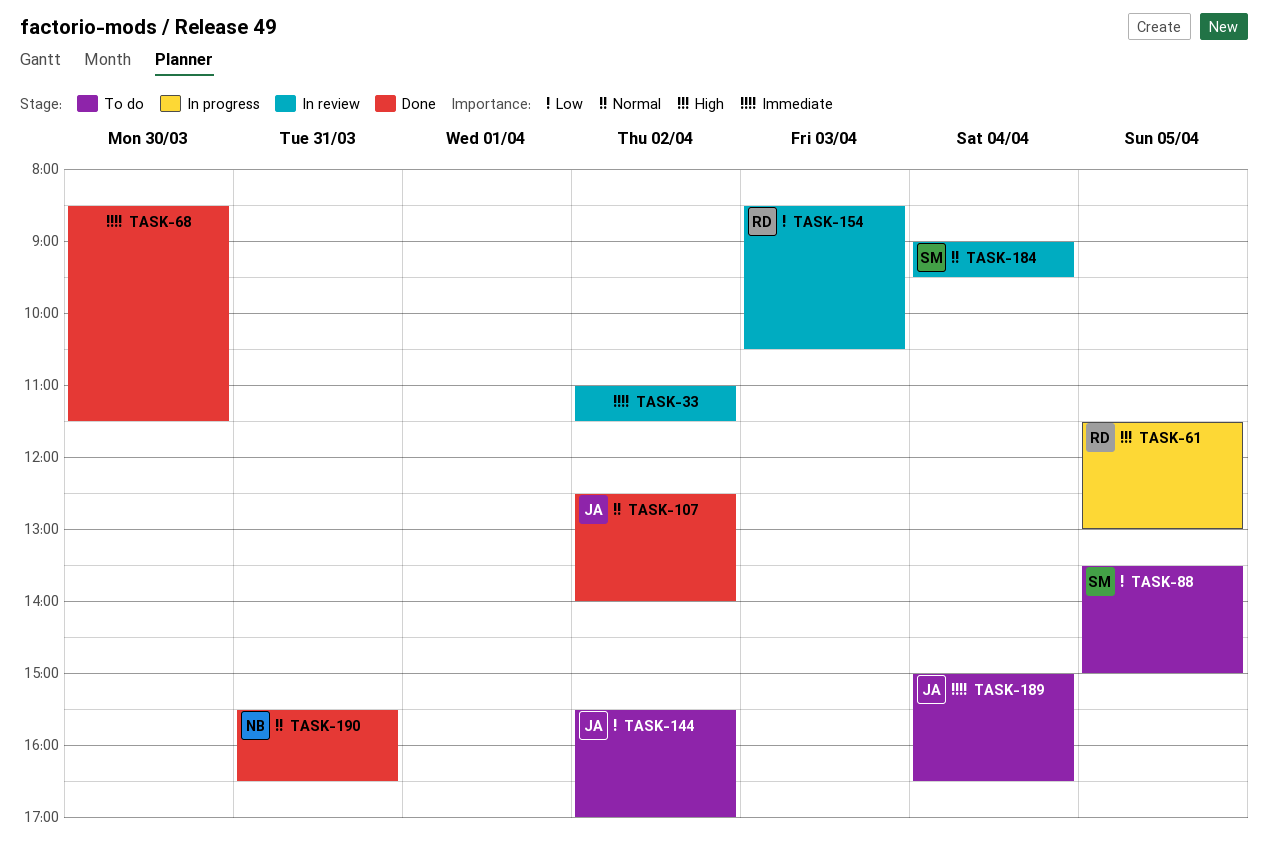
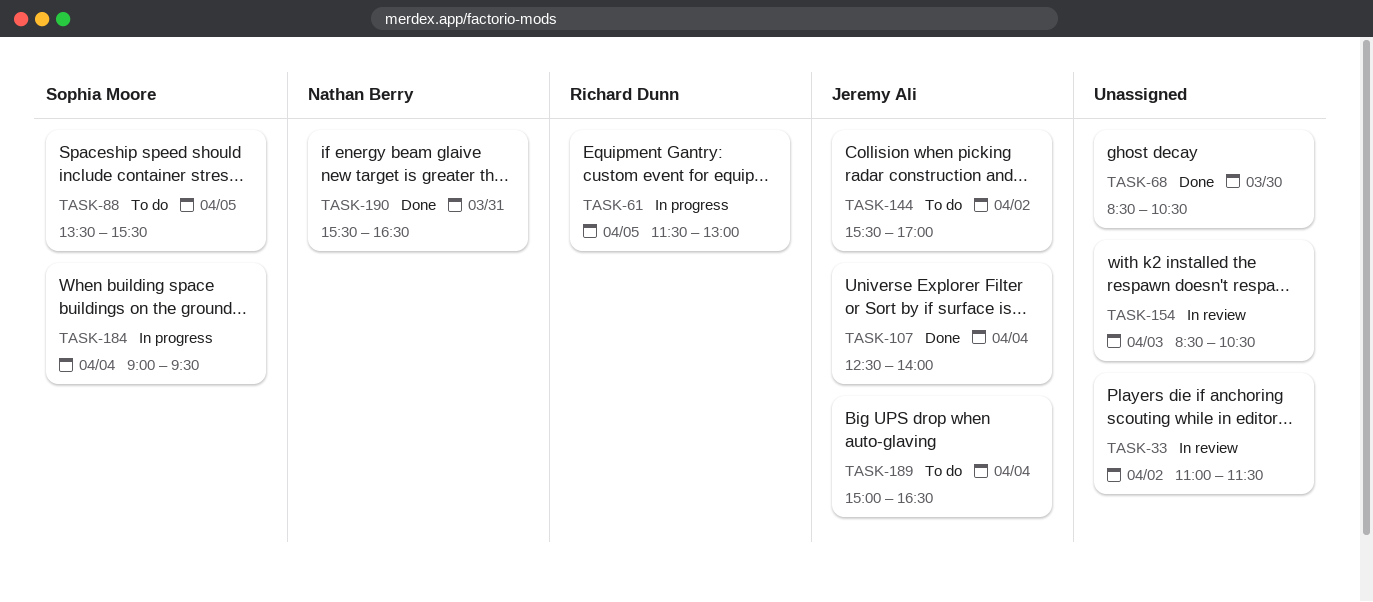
TASK-68, ends: 11:30 -> 10:30
TASK-88, ends: 15:00 -> 15:30
TASK-107, day: Apr 2 -> Apr 4
TASK-154, owner: Richard Dunn -> none
TASK-184, status: In review -> In progress

